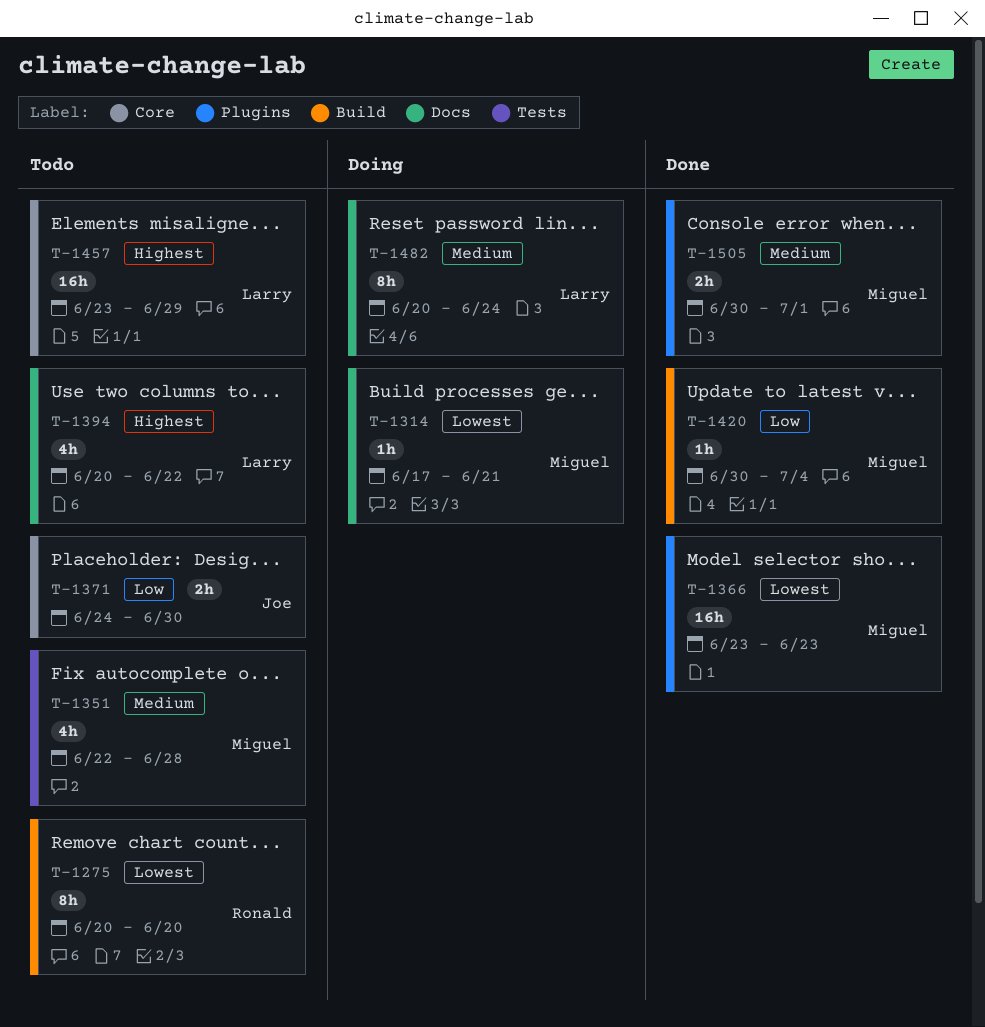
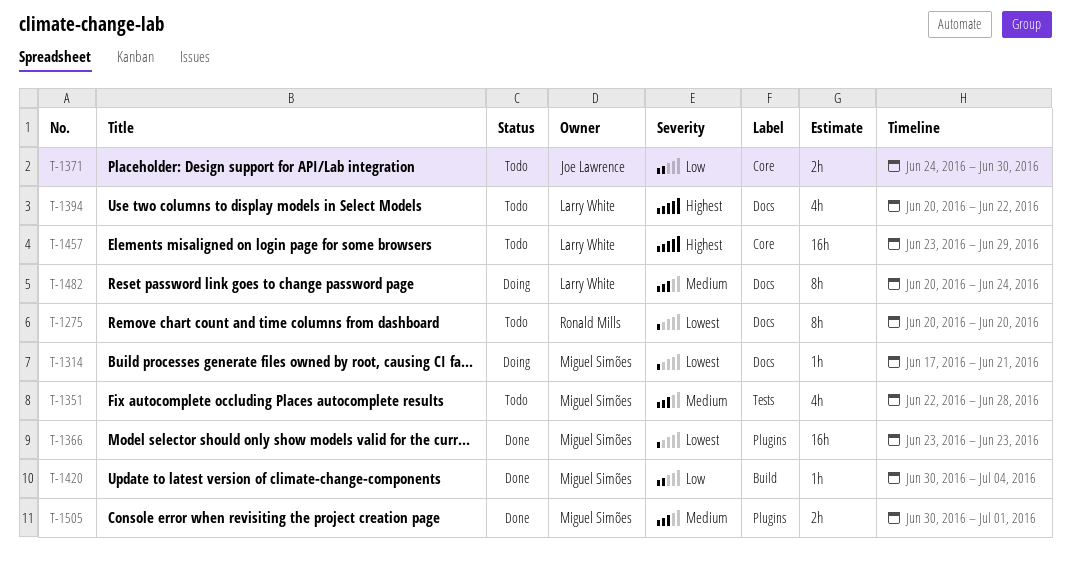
T-1275, label: Build -> Docs

